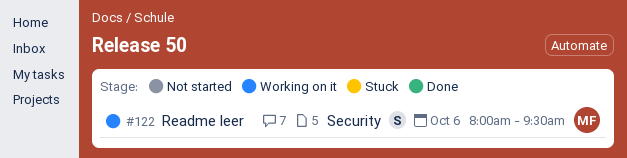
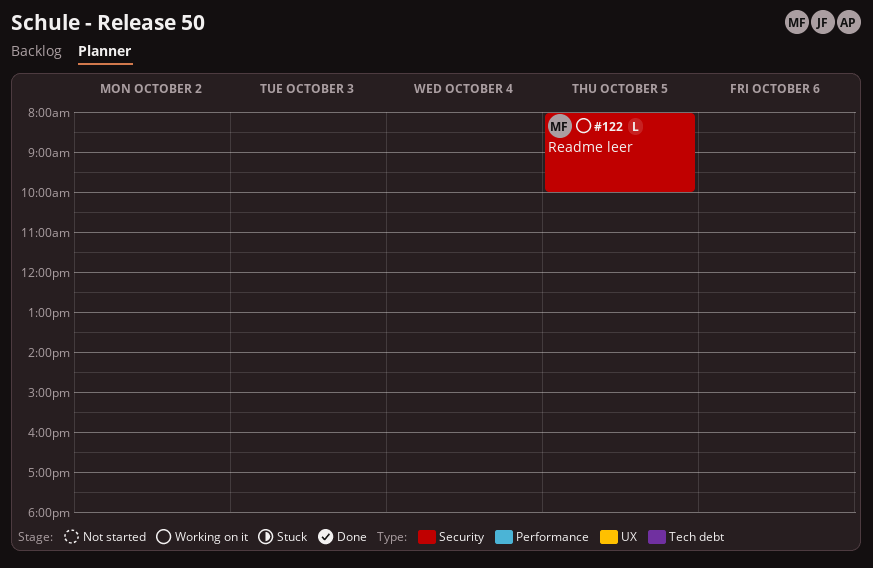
#122, estimate: S -> L
#122, day: Oct 6 -> Oct 5
#122, ends: 09:30 -> 10:00

